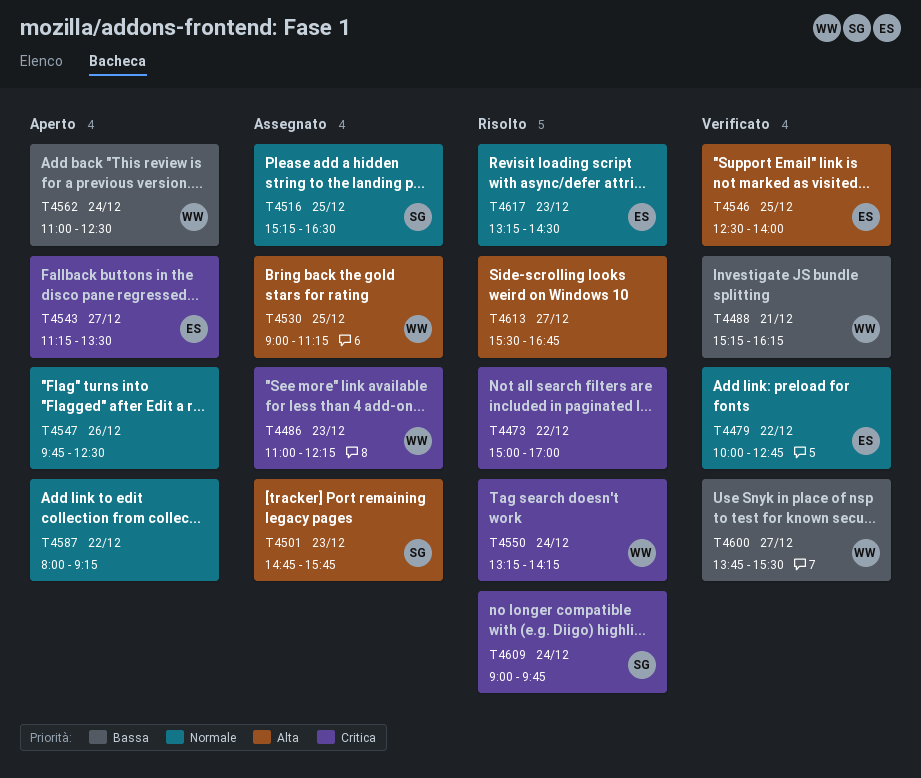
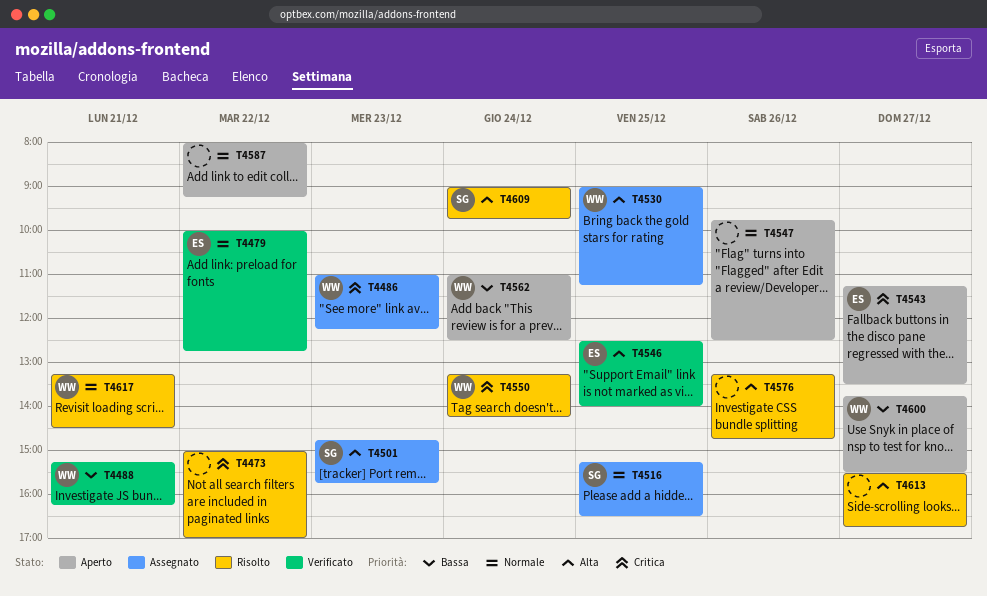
T4576: none -> present
T4600, status: Verificato -> Aperto
T4609, priority: Critica -> Alta
T4617, owner: ES -> WW
T4617, day: Dec 23 -> Dec 21

